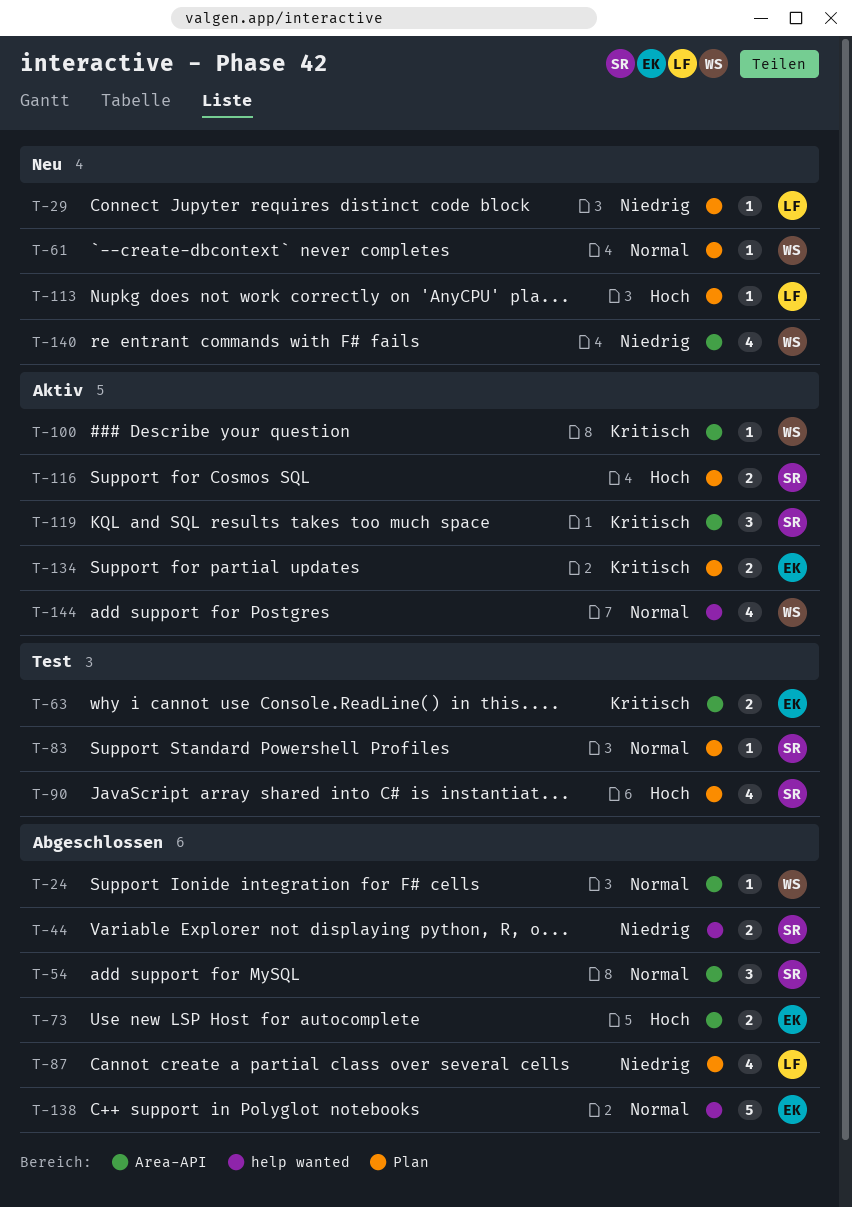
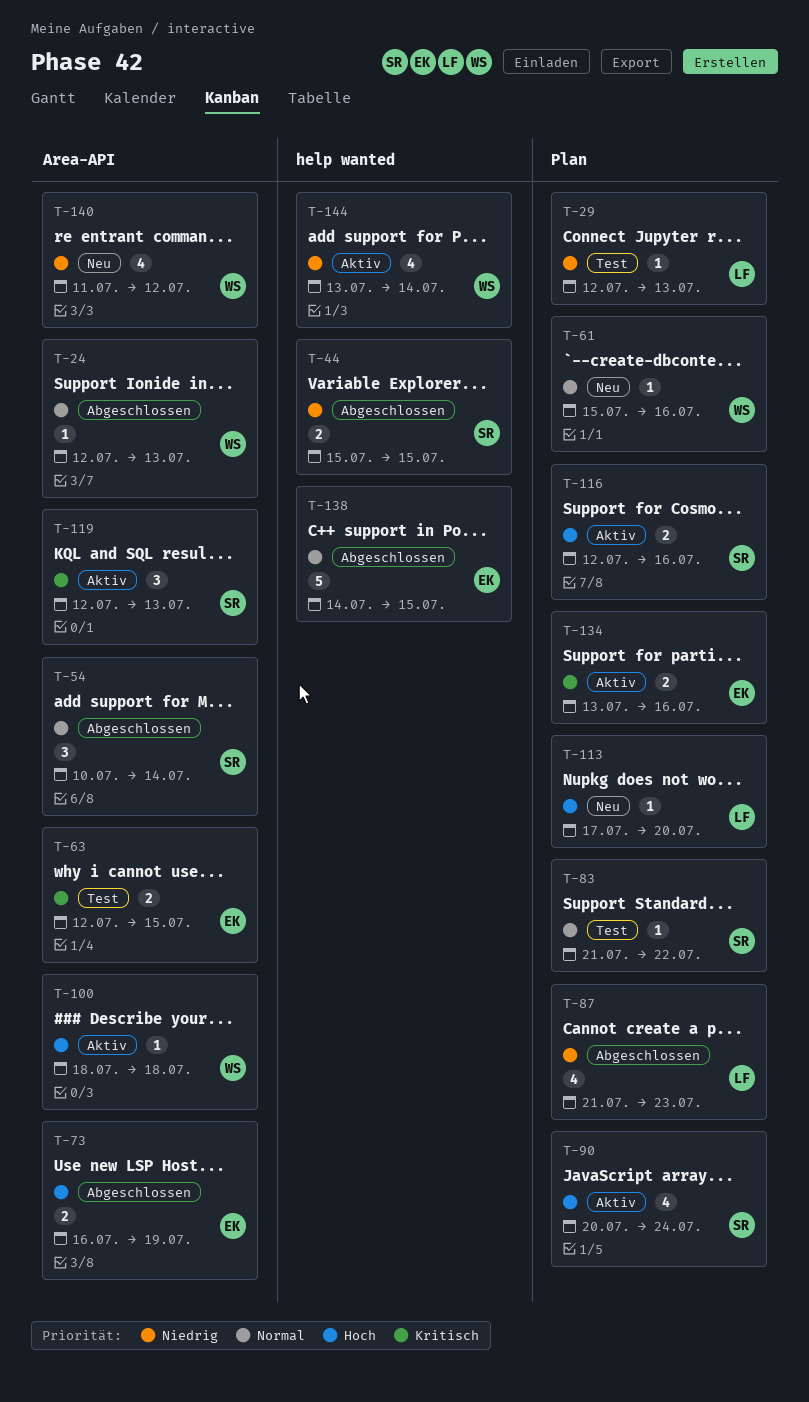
T-29, status: Neu -> Test
T-90, status: Test -> Aktiv
T-100, priority: Kritisch -> Hoch
T-144, priority: Normal -> Niedrig

